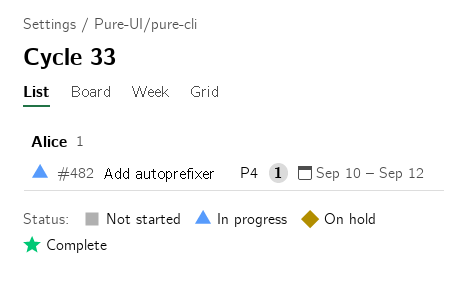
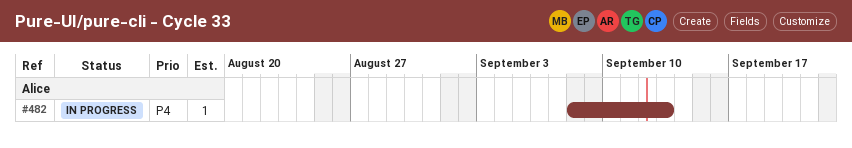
#482, start: Sep 10 -> Sep 8
#482, due: Sep 12 -> Sep 13

